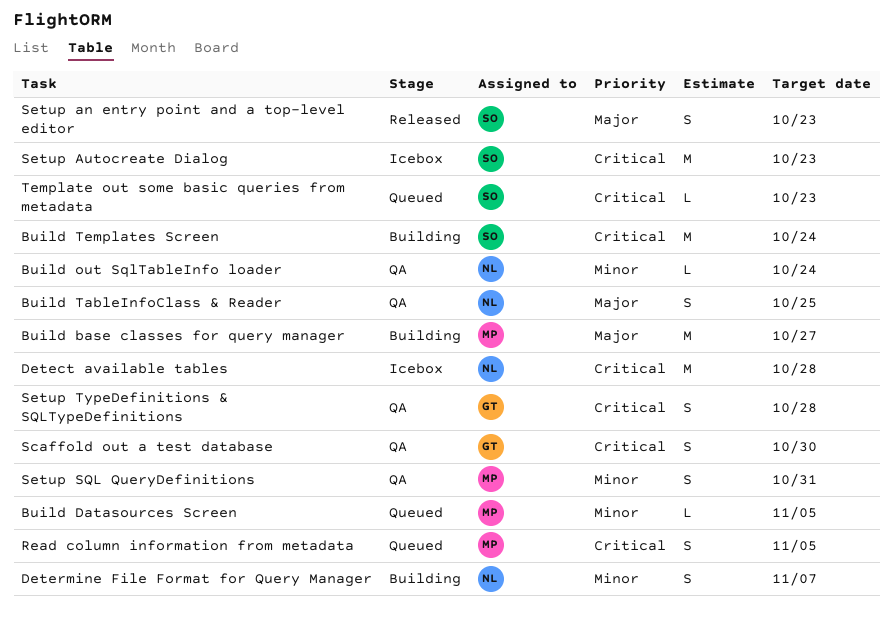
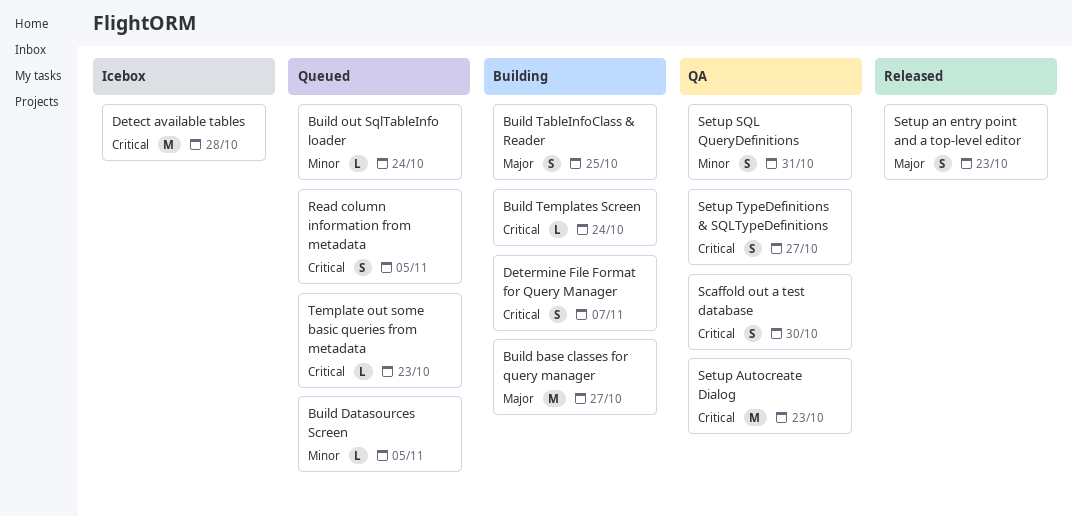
Build out SqlTableInfo loader, status: QA -> Queued
Build TableInfoClass & Reader, status: QA -> Building
Build Templates Screen, estimate: M -> L
Determine File Format for Query Manager, priority: Minor -> Critical
Setup Autocreate Dialog, status: Icebox -> QA
Setup TypeDefinitions & SQLTypeDefinitions, due: Oct 28 -> Oct 27

